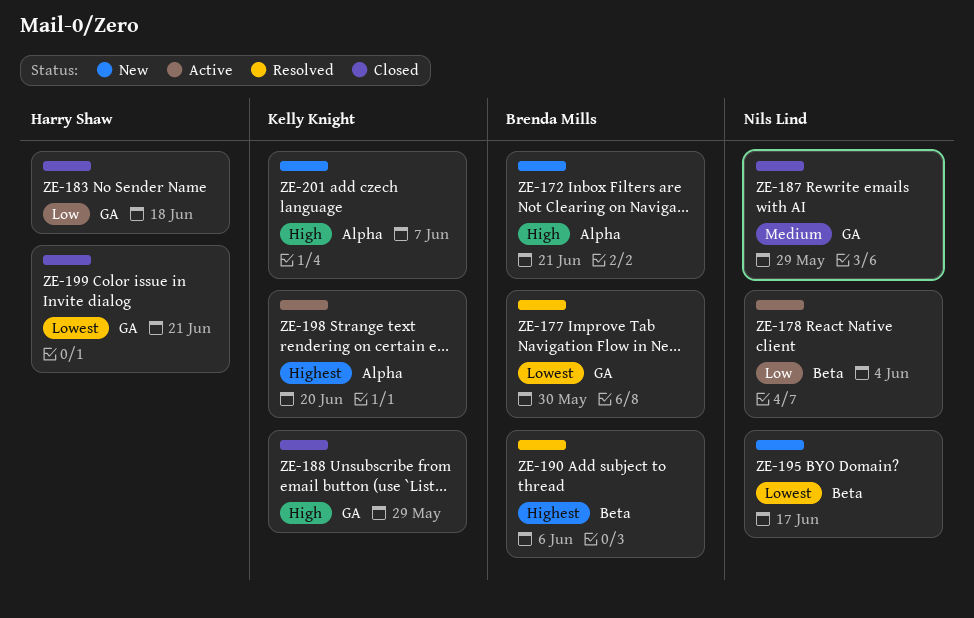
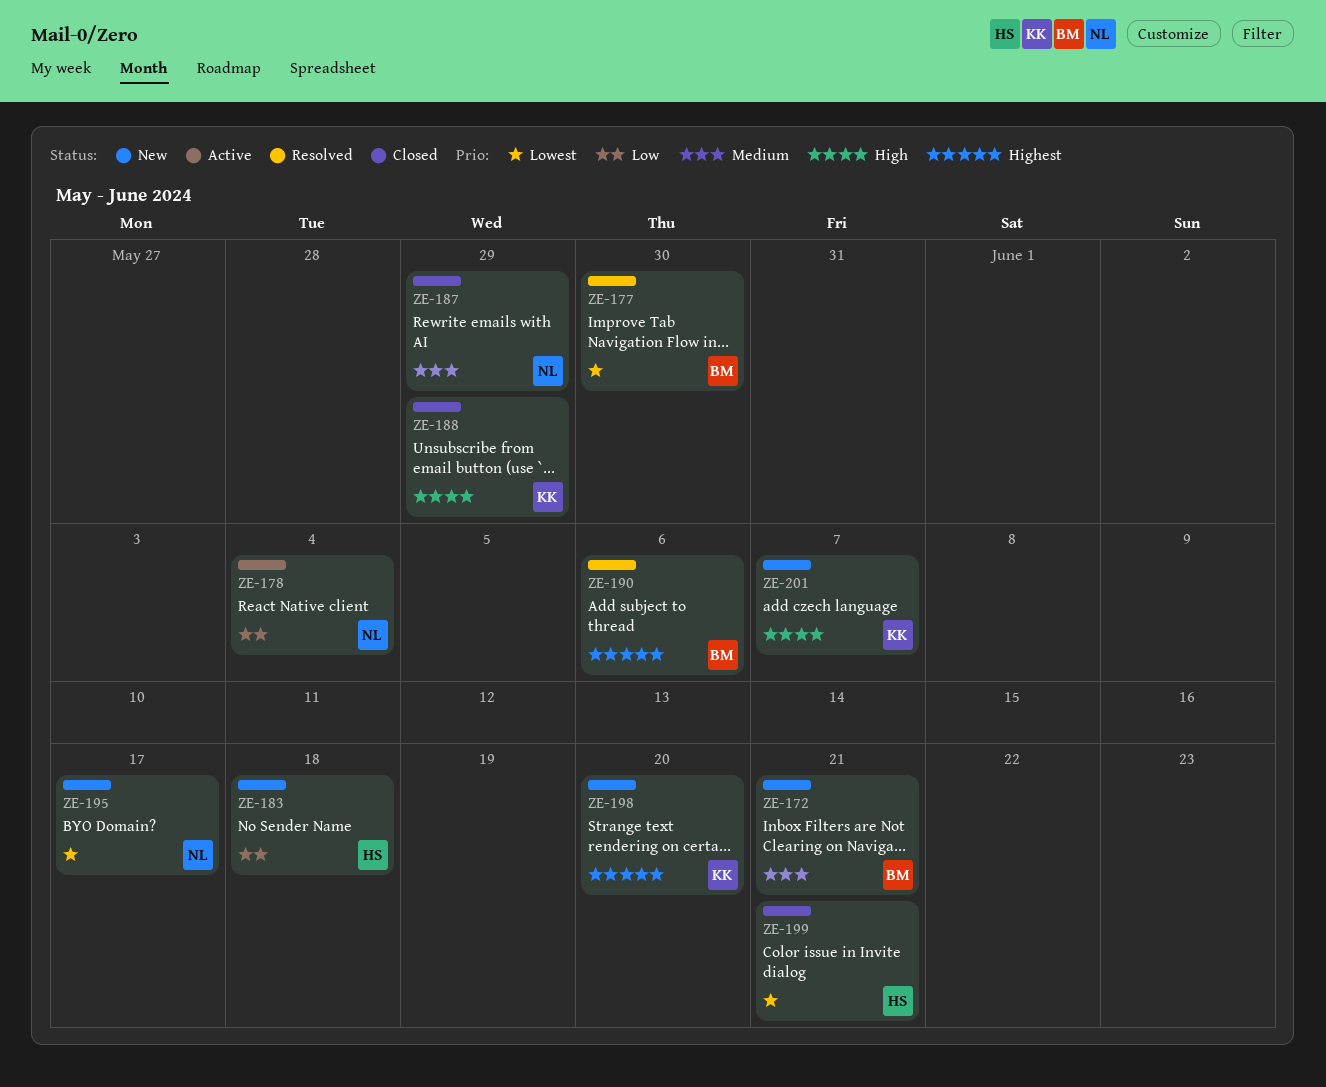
ZE-172, priority: High -> Medium
ZE-183, status: Closed -> New
ZE-198, status: Active -> New

